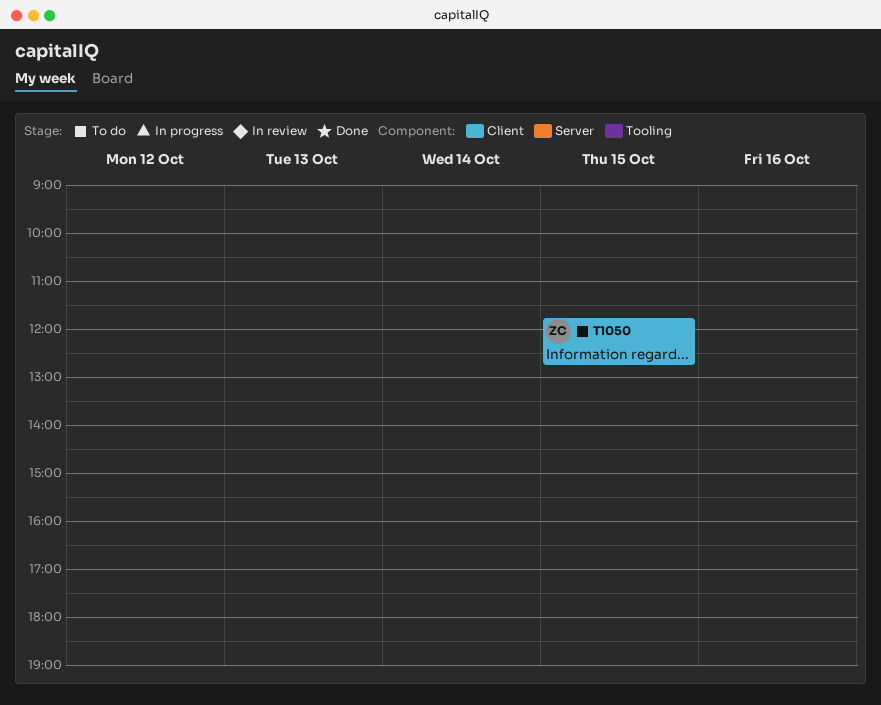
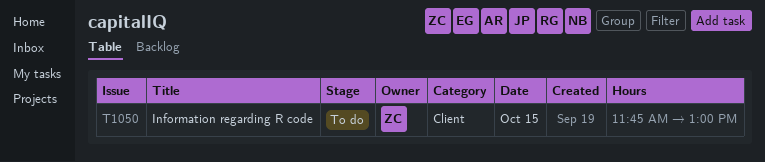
T1050, ends: 12:45 -> 13:00

